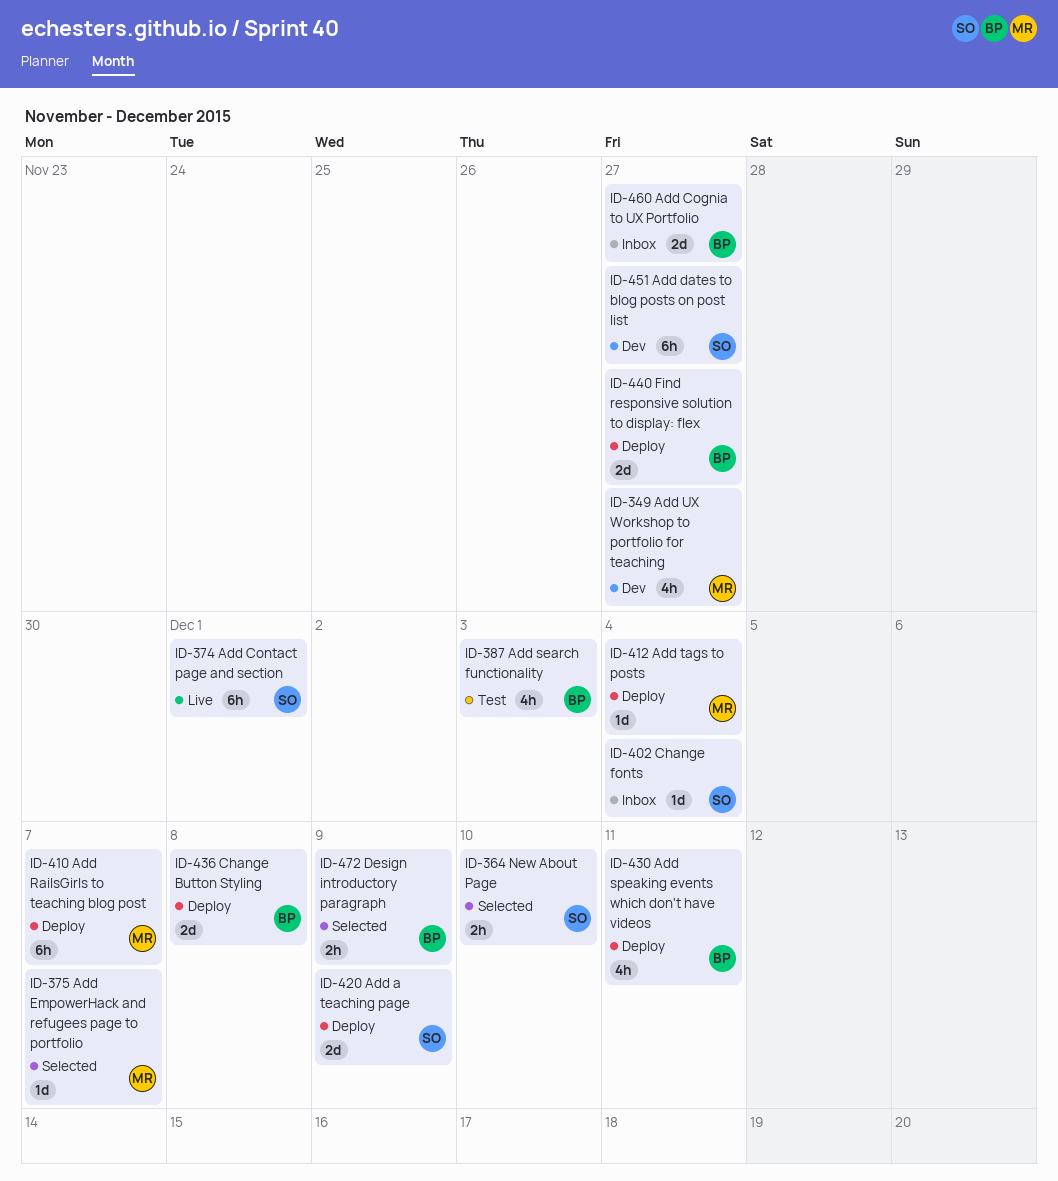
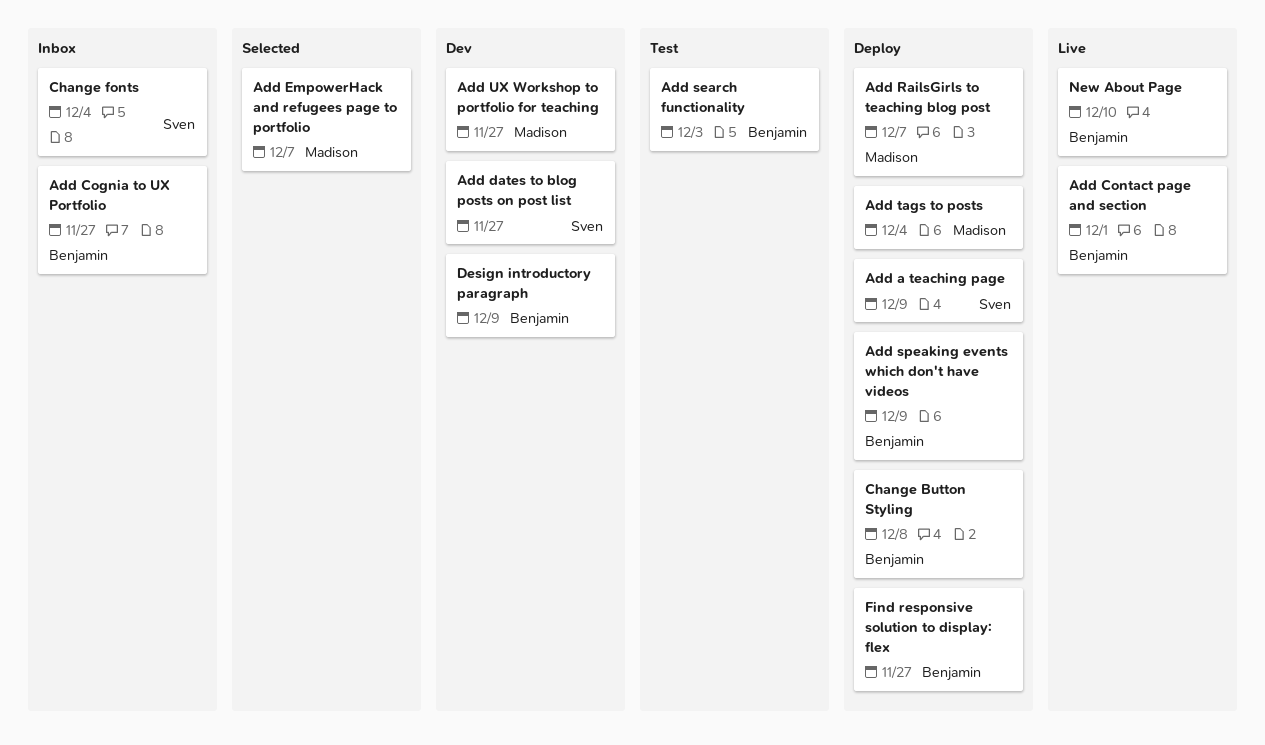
Add Contact page and section, owner: Sven -> Benjamin
Add speaking events which don't have videos, due: Dec 11 -> Dec 9
Design introductory paragraph, status: Selected -> Dev
New About Page, status: Selected -> Live
New About Page, owner: Sven -> Benjamin

